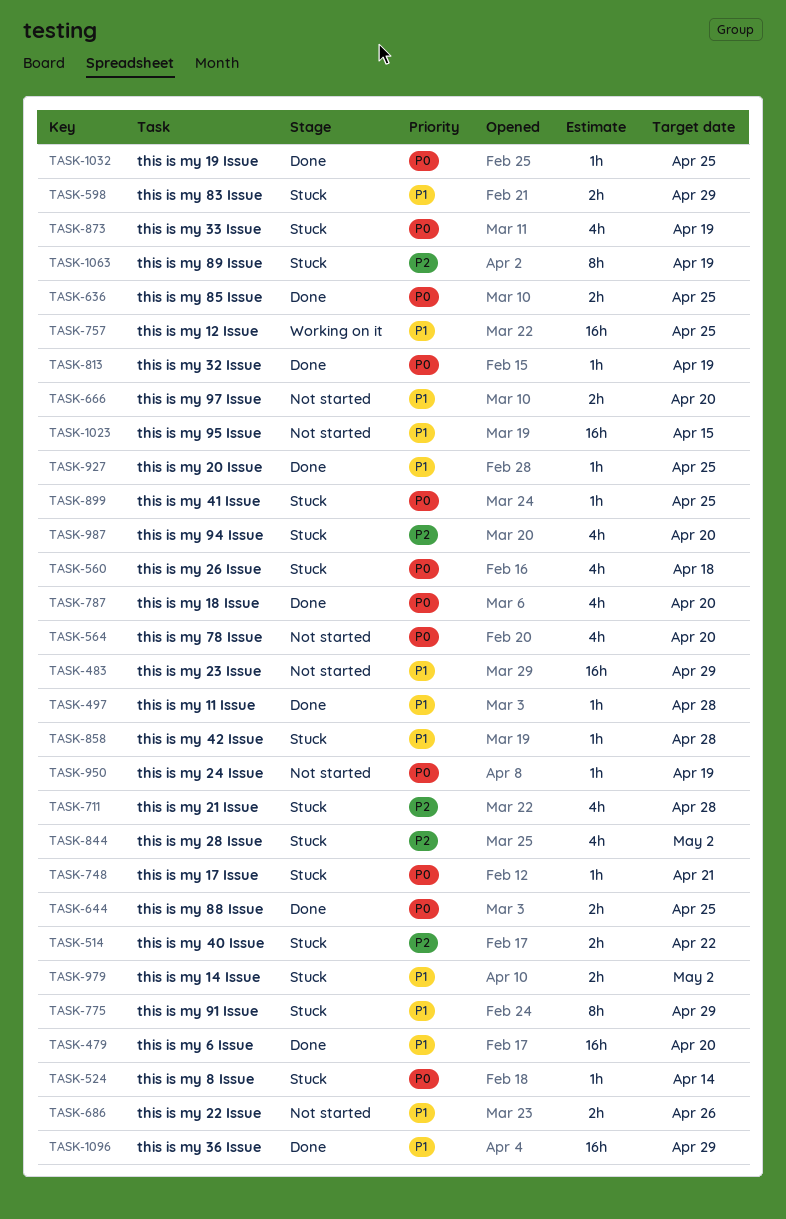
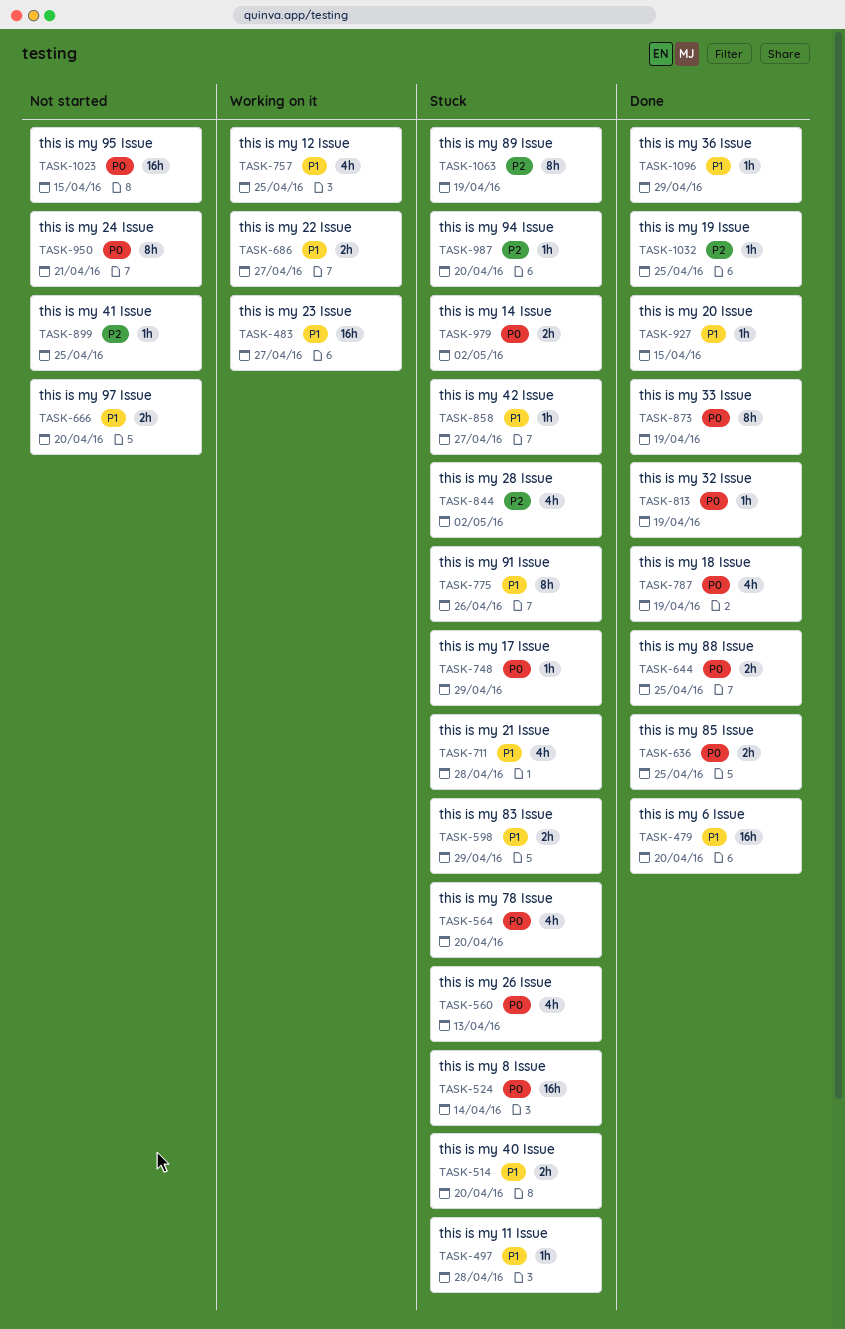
TASK-483, status: Not started -> Working on it
TASK-483, due: Apr 29 -> Apr 27
TASK-497, status: Done -> Stuck
TASK-514, priority: P2 -> P1
TASK-514, due: Apr 22 -> Apr 20
TASK-524, estimate: 1h -> 16h
TASK-560, due: Apr 18 -> Apr 13
TASK-564, status: Not started -> Stuck
TASK-686, status: Not started -> Working on it
TASK-686, due: Apr 26 -> Apr 27
TASK-711, priority: P2 -> P1
TASK-748, due: Apr 21 -> Apr 29
TASK-757, estimate: 16h -> 4h
TASK-775, due: Apr 29 -> Apr 26
TASK-787, due: Apr 20 -> Apr 19
TASK-858, due: Apr 28 -> Apr 27
TASK-873, status: Stuck -> Done
TASK-873, estimate: 4h -> 8h
TASK-899, status: Stuck -> Not started
TASK-899, priority: P0 -> P2
TASK-927, due: Apr 25 -> Apr 15
TASK-950, estimate: 1h -> 8h
TASK-950, due: Apr 19 -> Apr 21
TASK-979, priority: P1 -> P0
TASK-987, estimate: 4h -> 1h
TASK-1023, priority: P1 -> P0
TASK-1032, priority: P0 -> P2
TASK-1096, estimate: 16h -> 1h

